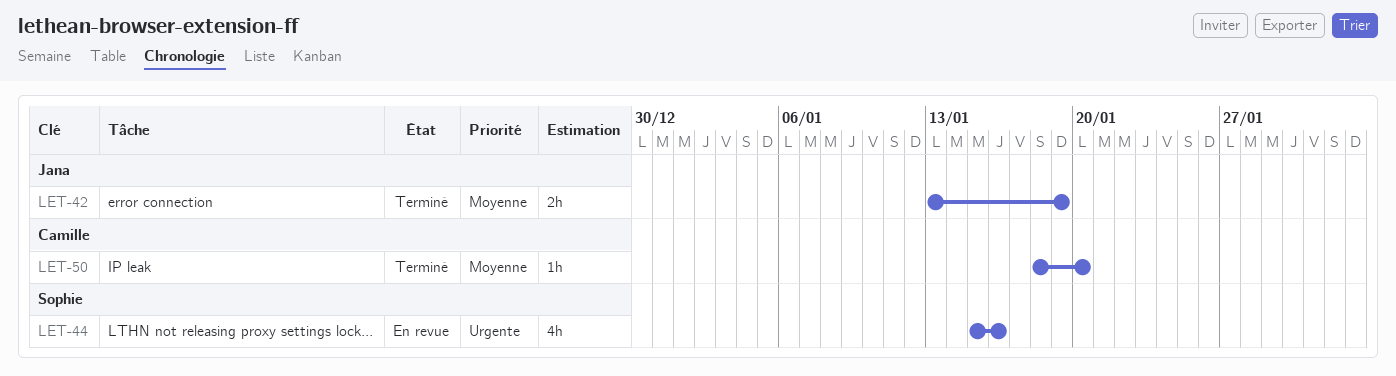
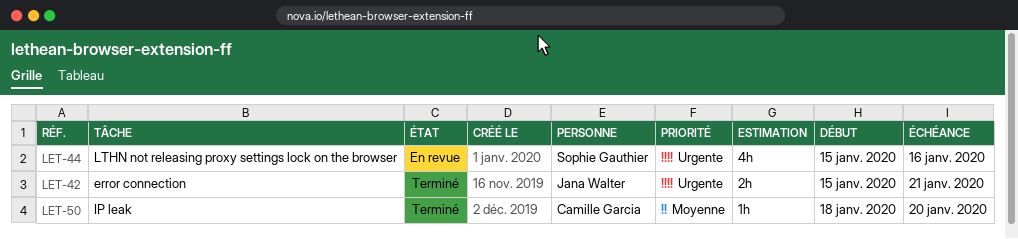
LET-42, priority: Moyenne -> Urgente
LET-42, start: Jan 13 -> Jan 15
LET-42, due: Jan 19 -> Jan 21

